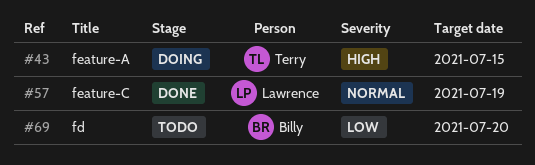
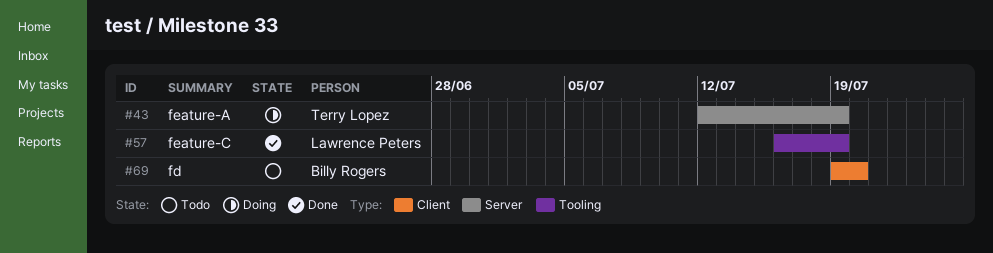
#43, due: Jul 15 -> Jul 19

